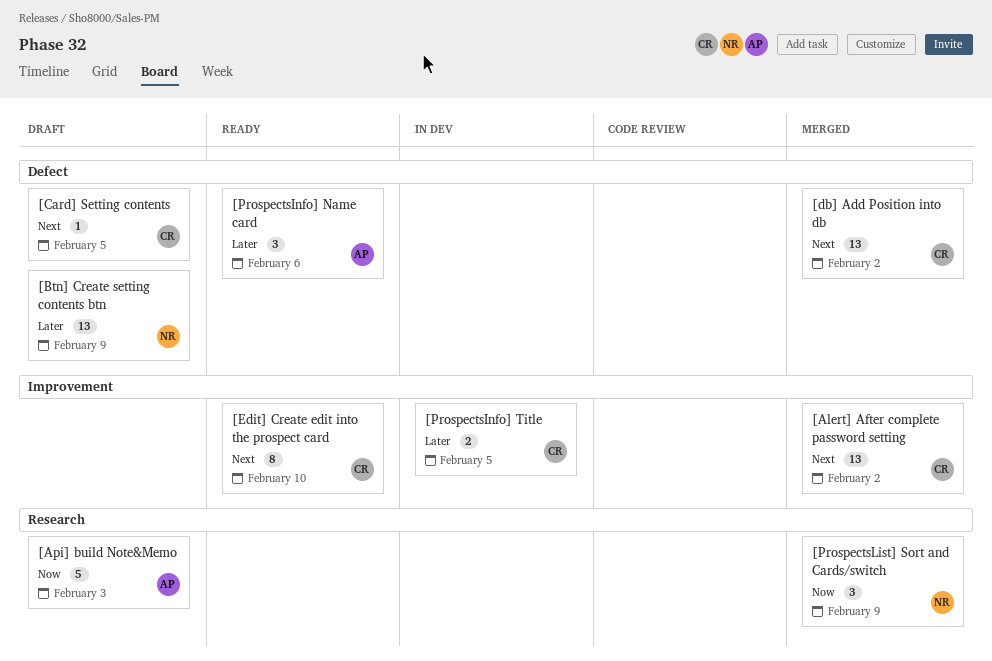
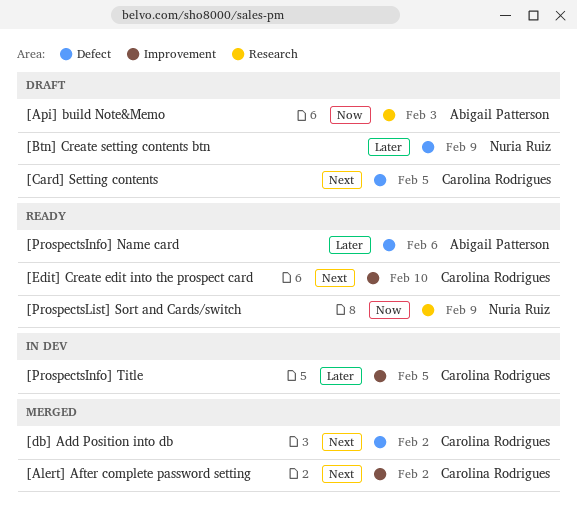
[ProspectsList] Sort and Cards/switch, status: Merged -> Ready

